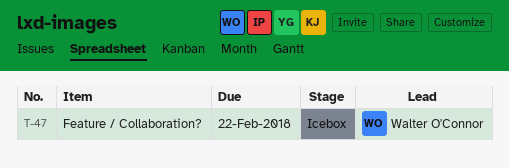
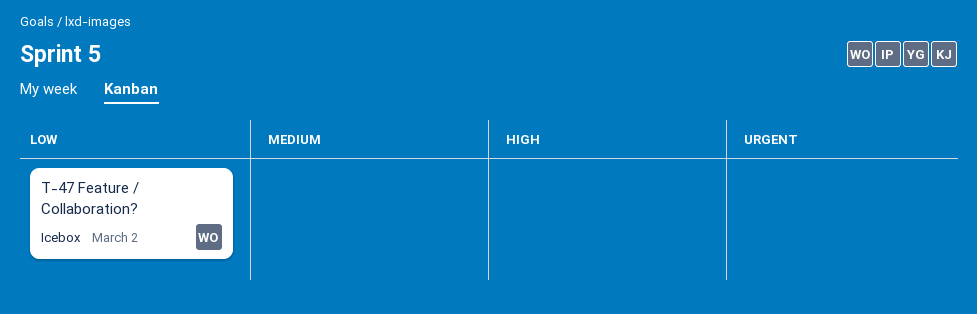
T-47, due: Feb 22 -> Mar 2

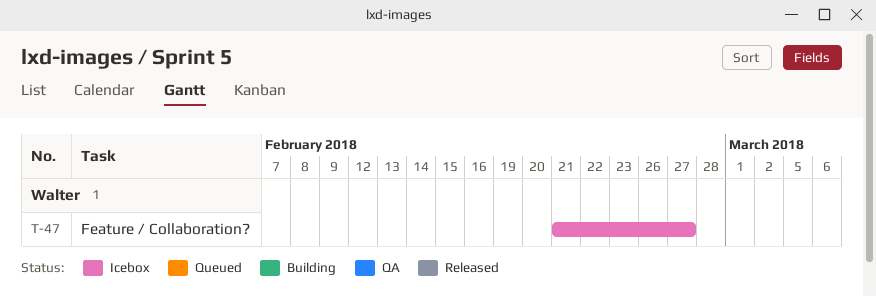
T-47, due: Mar 2 -> Feb 27

